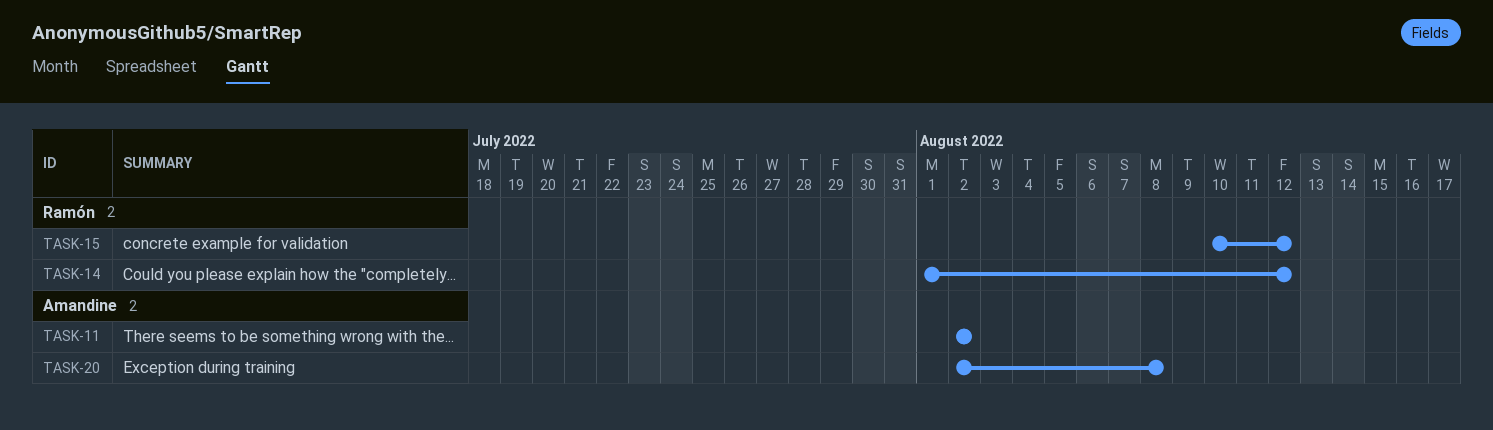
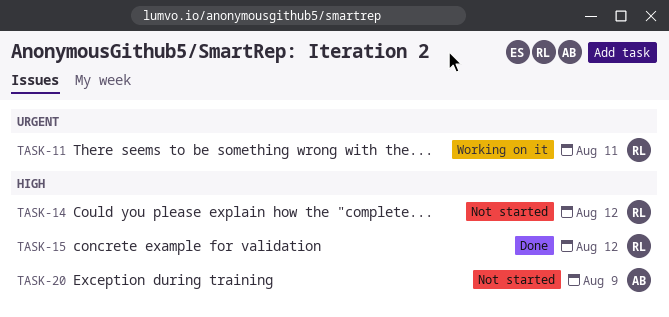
TASK-11, owner: Amandine -> Ramón
TASK-11, due: Aug 2 -> Aug 11
TASK-20, due: Aug 8 -> Aug 9

